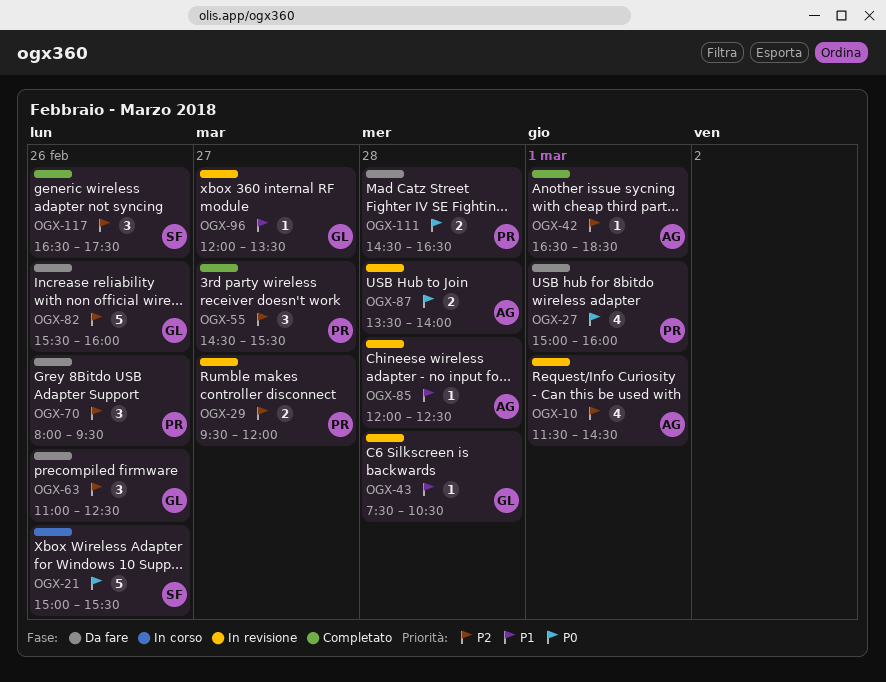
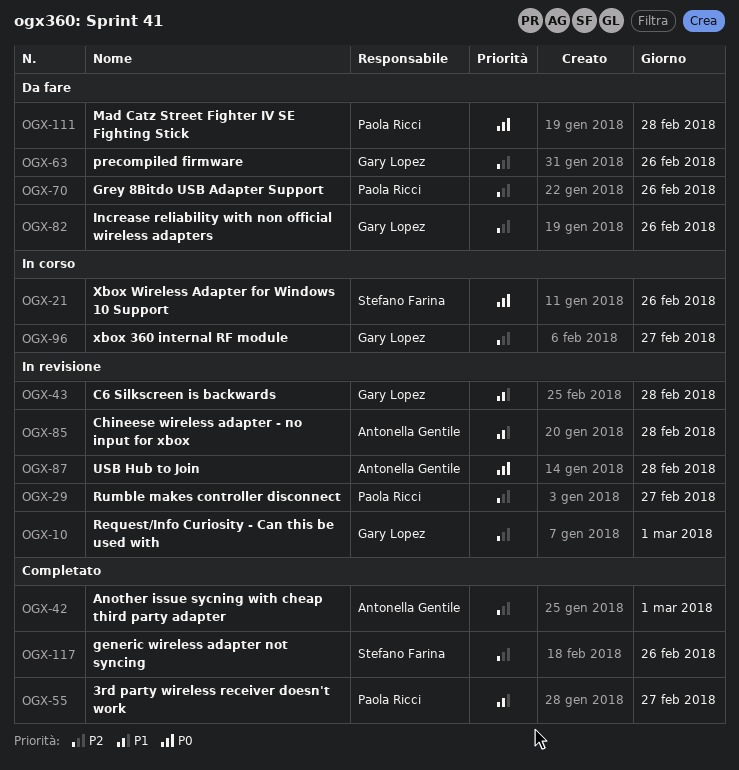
OGX-10, owner: Antonella Gentile -> Gary Lopez
OGX-27: present -> none
OGX-55, priority: P2 -> P1
OGX-96, status: In revisione -> In corso
OGX-96, priority: P1 -> P2

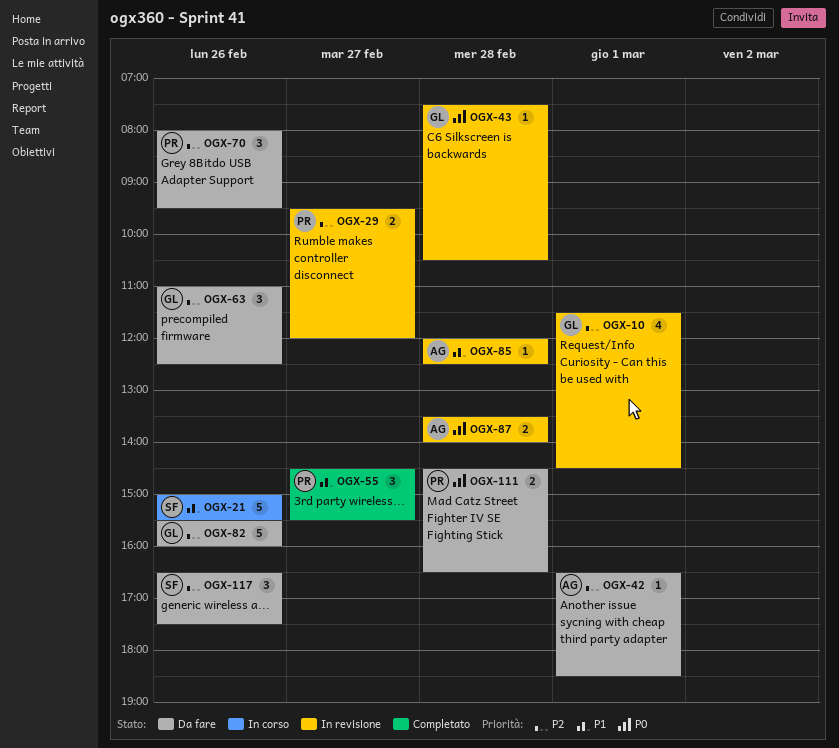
OGX-21, priority: P0 -> P1
OGX-42, status: Completato -> Da fare
OGX-43, priority: P1 -> P0
OGX-96: present -> none
OGX-117, status: Completato -> Da fare

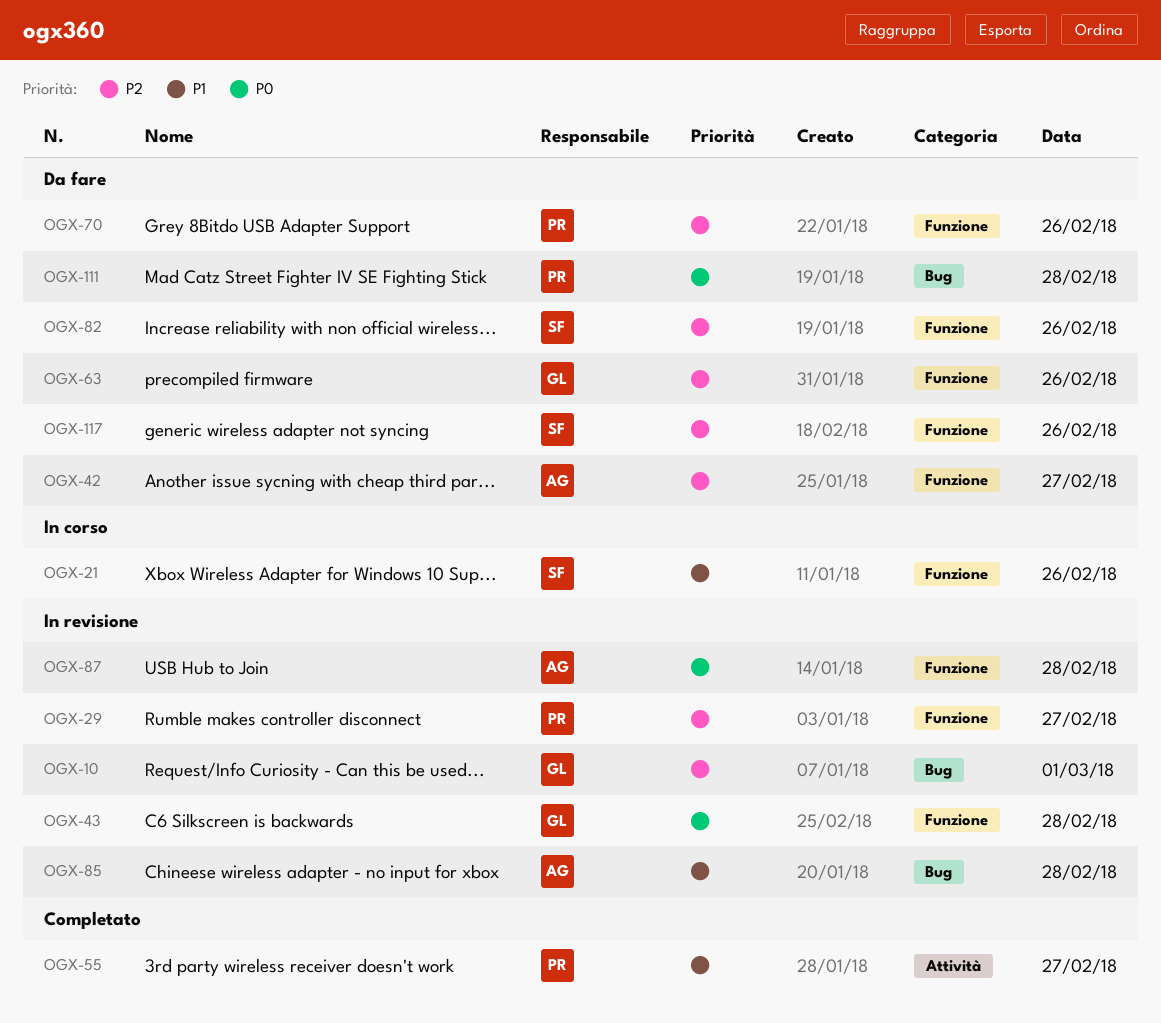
OGX-42, day: Mar 1 -> Feb 27
OGX-82, owner: GL -> SF

